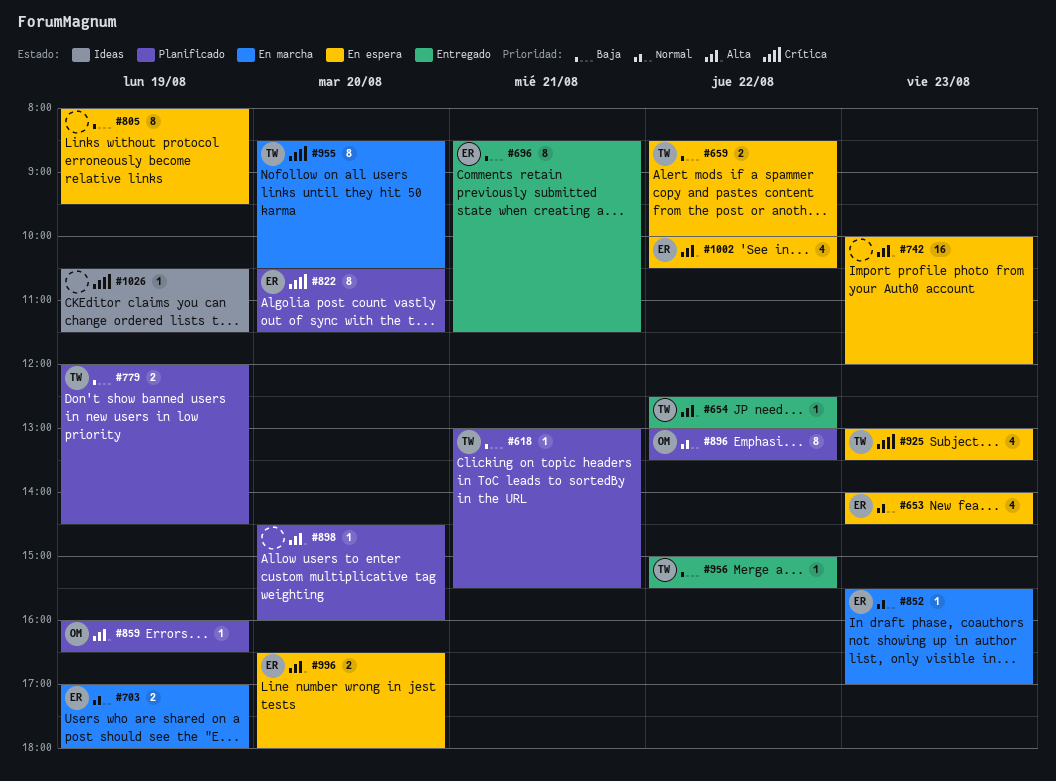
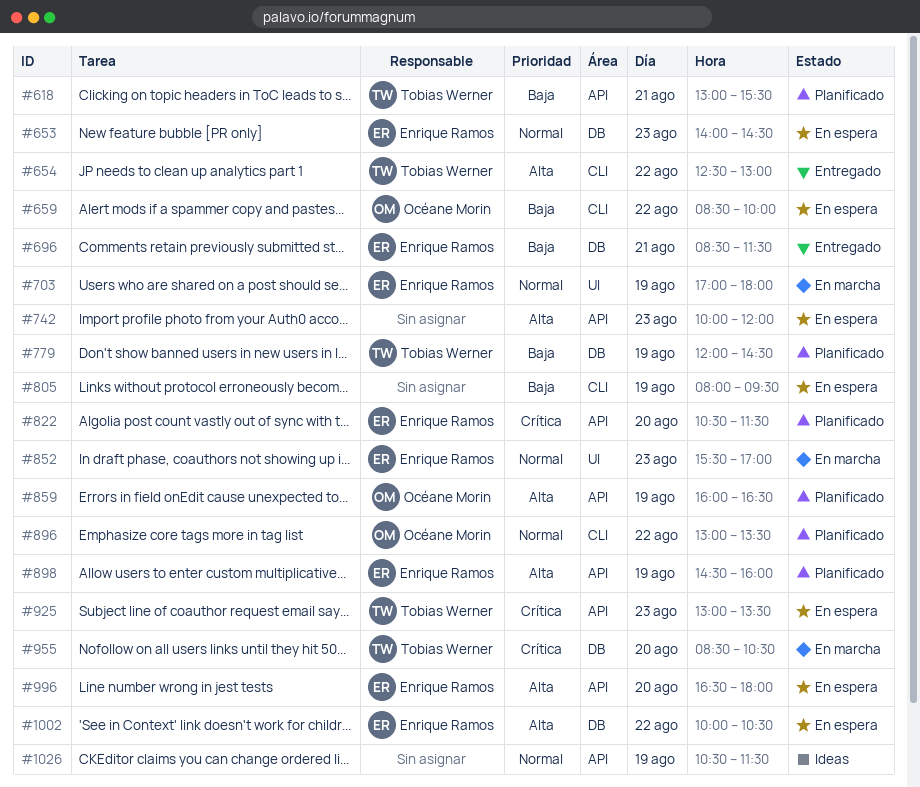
#659, owner: Tobias Werner -> Océane Morin
#898, owner: none -> Enrique Ramos
#898, day: Aug 20 -> Aug 19
#956: present -> none
#1026, priority: Crítica -> Normal

